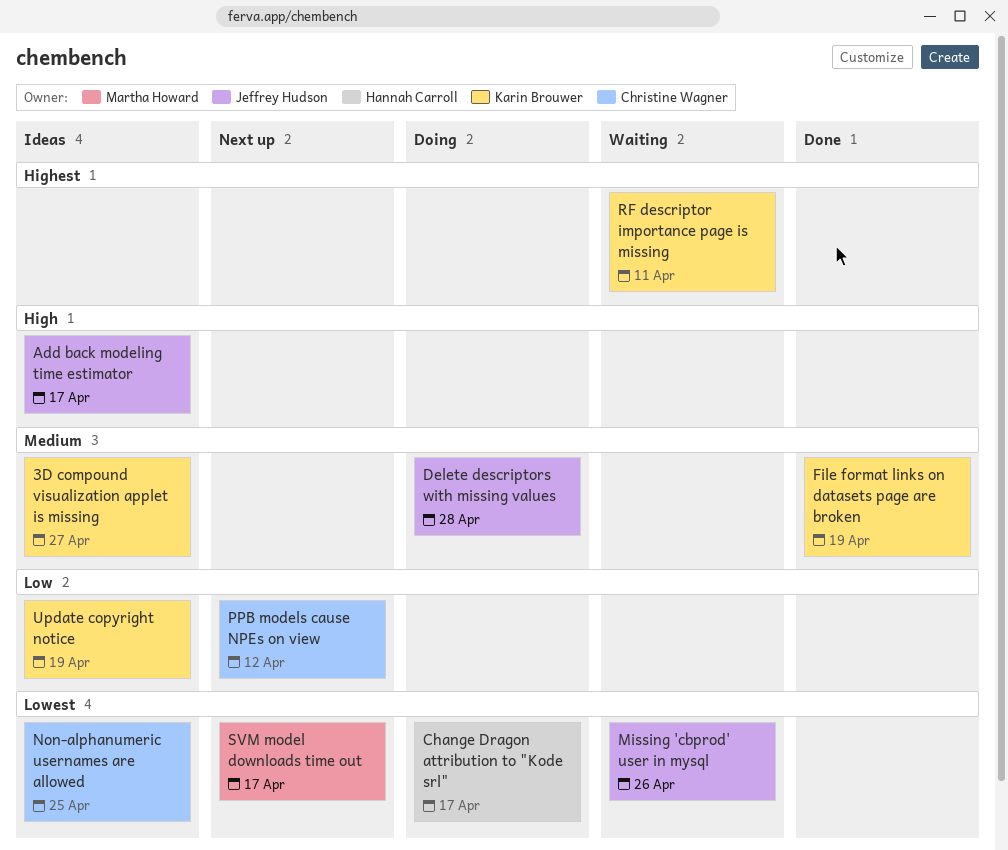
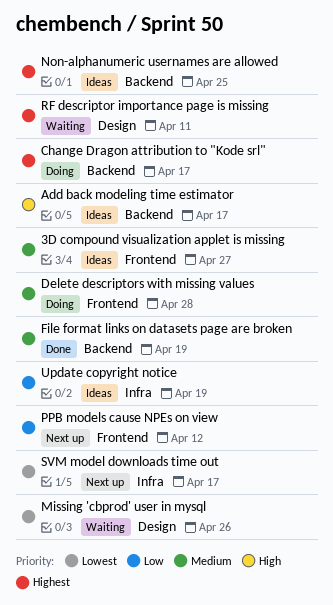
Change Dragon attribution to "Kode srl", priority: Lowest -> Highest
Non-alphanumeric usernames are allowed, priority: Lowest -> Highest

